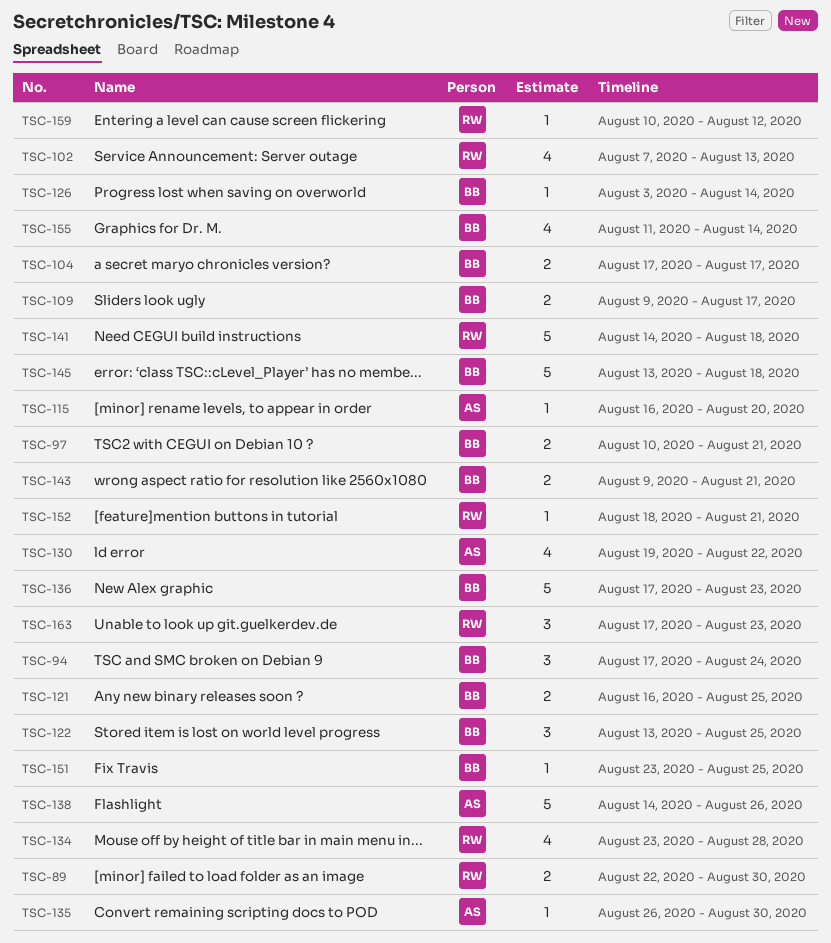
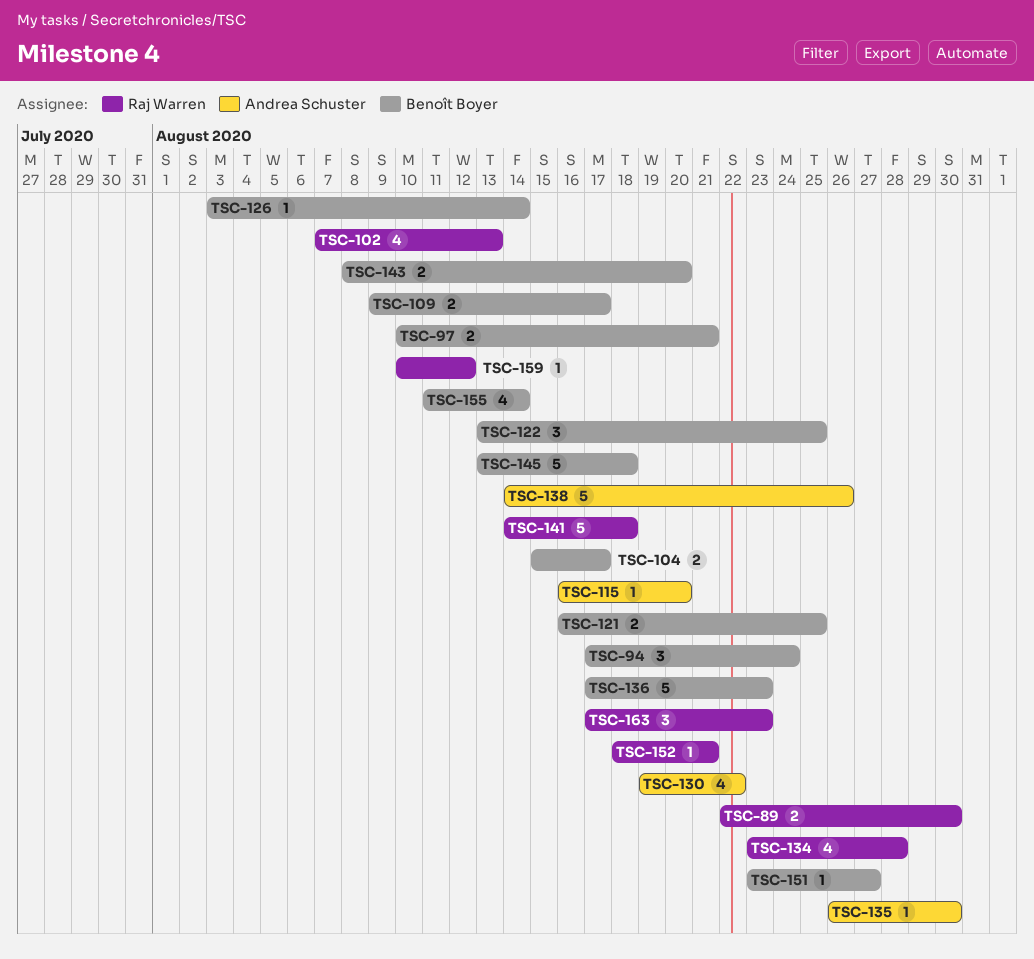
TSC-104, start: Aug 17 -> Aug 15
TSC-143, start: Aug 9 -> Aug 8
TSC-143, due: Aug 21 -> Aug 20
TSC-151, due: Aug 25 -> Aug 27

